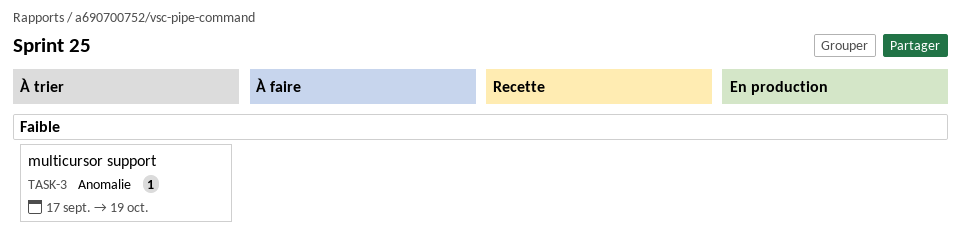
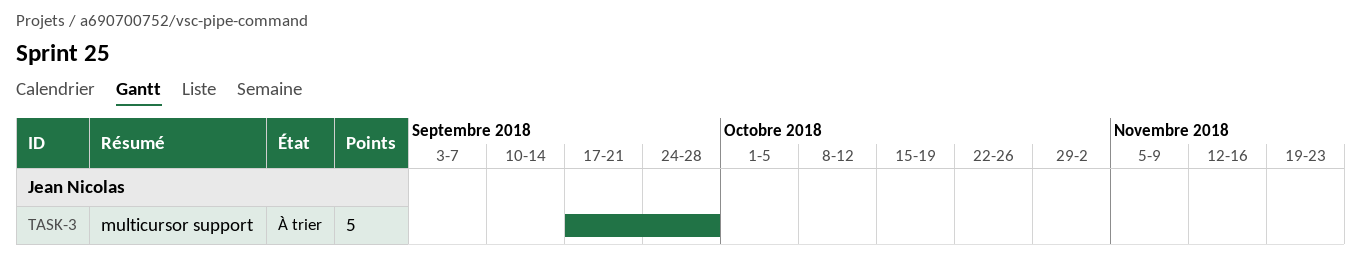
TASK-3, estimate: 1 -> 5
TASK-3, due: Oct 19 -> Sep 28

